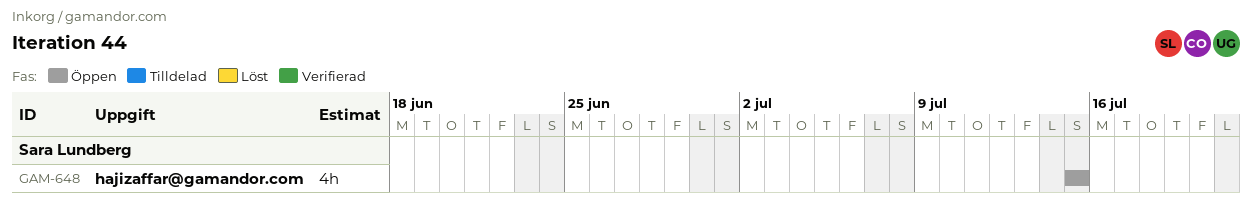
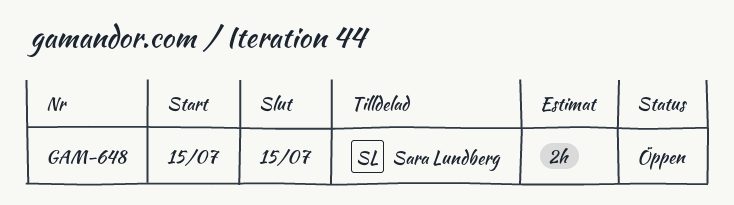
GAM-648, estimate: 4h -> 2h

